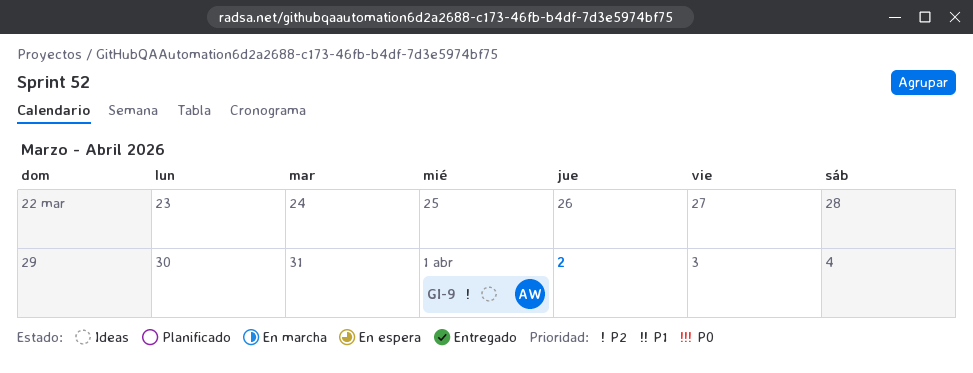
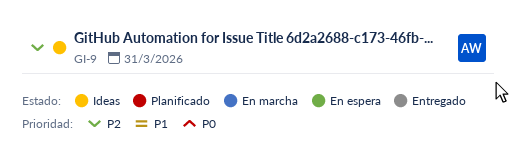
GI-9, due: Apr 1 -> Mar 31

